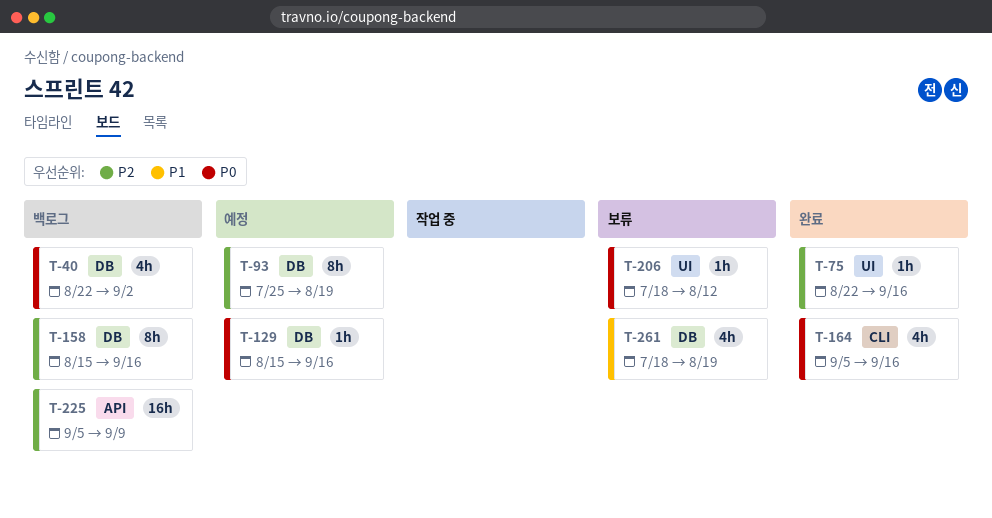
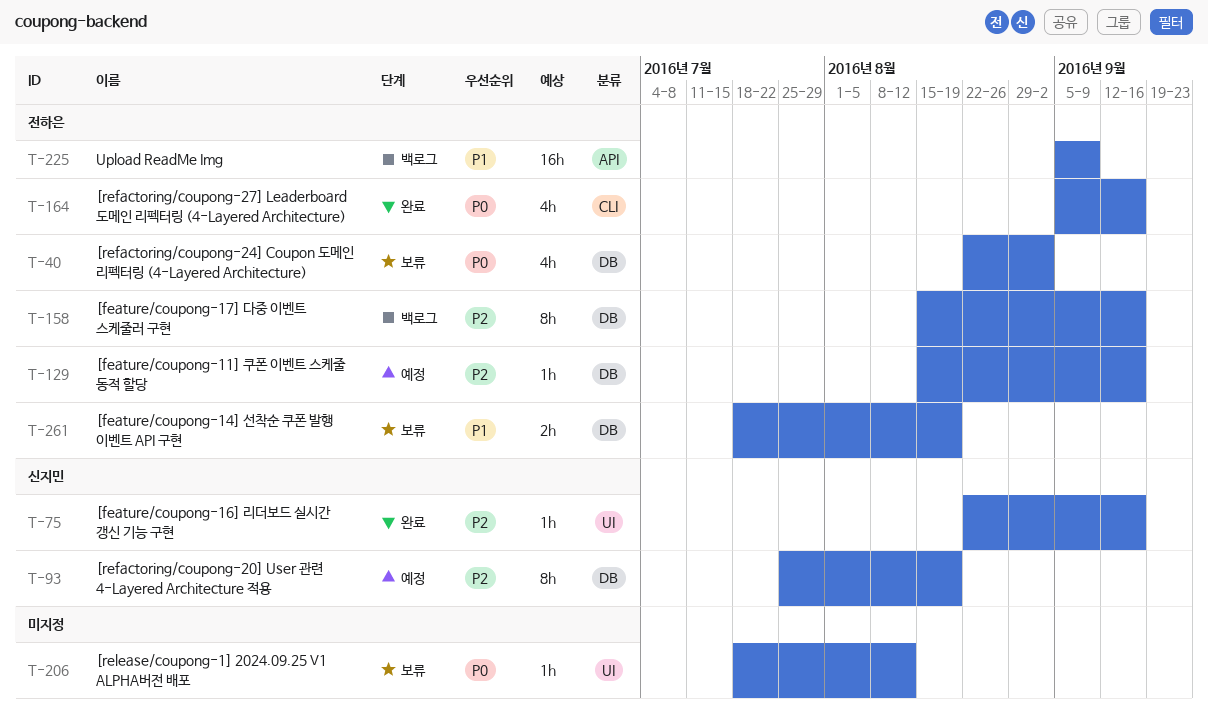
T-40, status: 백로그 -> 보류
T-129, priority: P0 -> P2
T-225, priority: P2 -> P1
T-261, estimate: 4h -> 2h

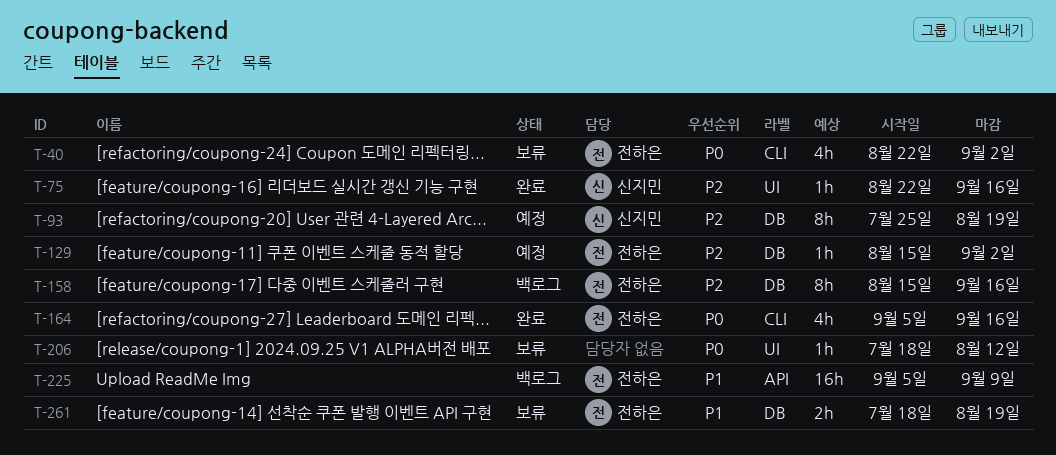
T-40, label: DB -> CLI
T-129, due: Sep 16 -> Sep 2

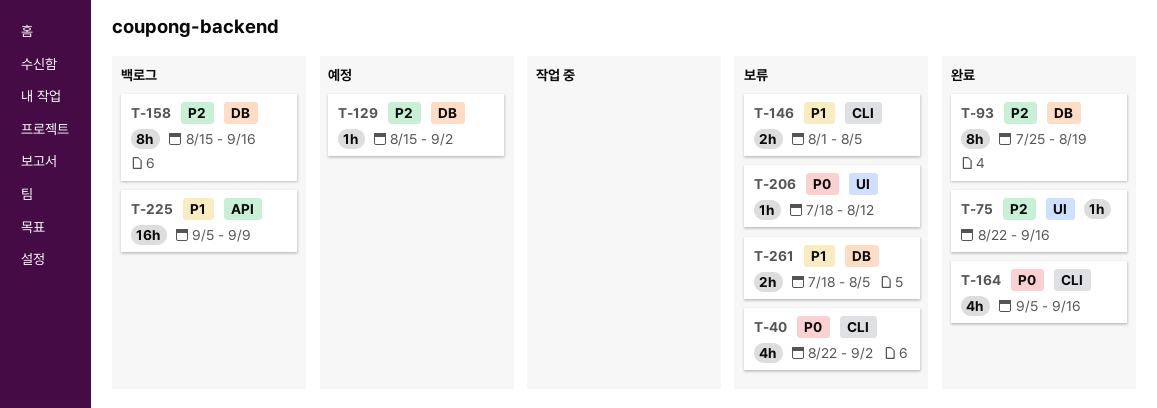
T-93, status: 예정 -> 완료
T-146: none -> present
T-261, due: Aug 19 -> Aug 5

